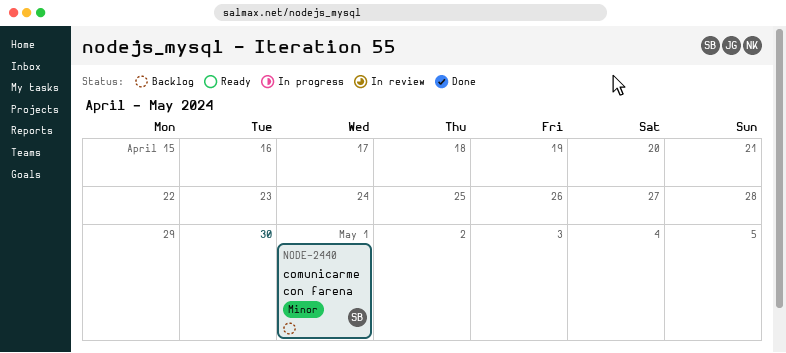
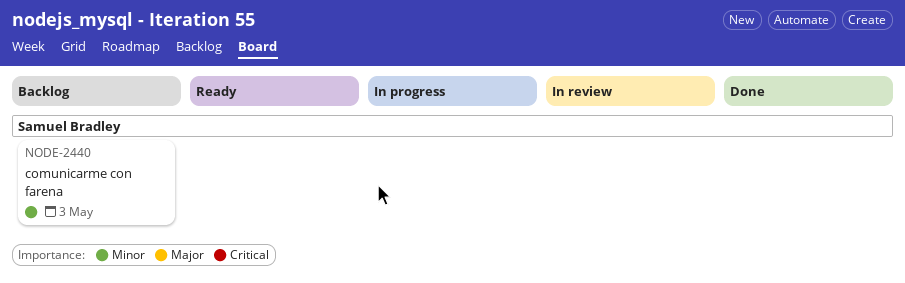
NODE-2440, due: May 1 -> May 3

